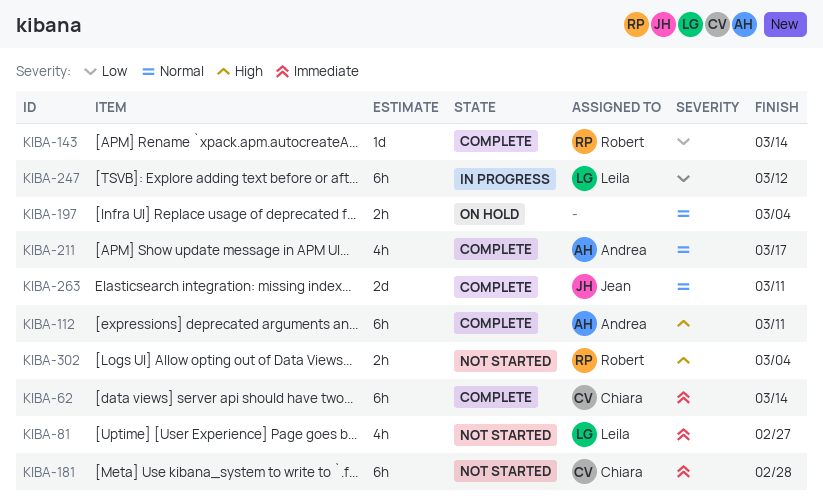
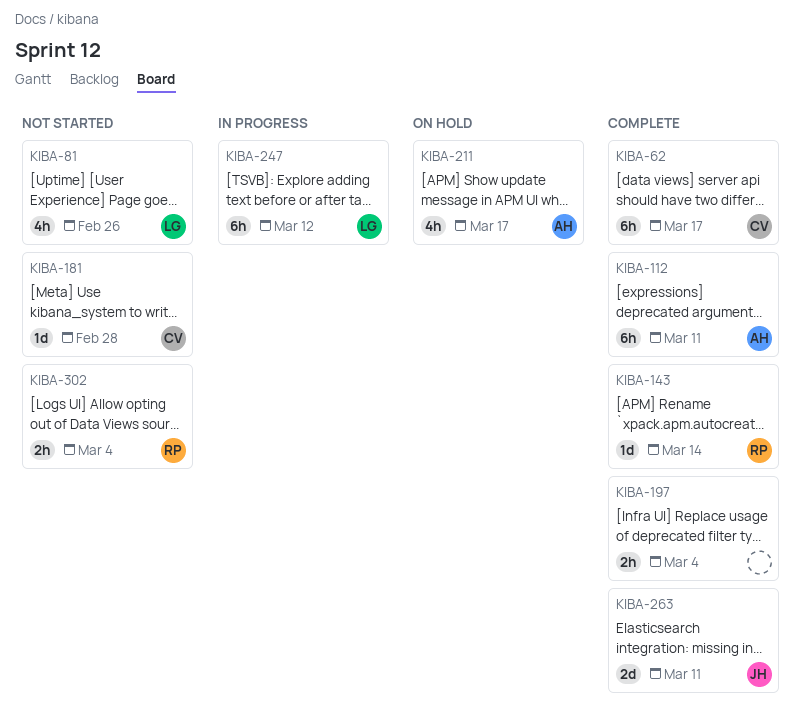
KIBA-62, due: Mar 14 -> Mar 17
KIBA-81, due: Feb 27 -> Feb 26
KIBA-181, estimate: 6h -> 1d
KIBA-197, status: On hold -> Complete
KIBA-211, status: Complete -> On hold

